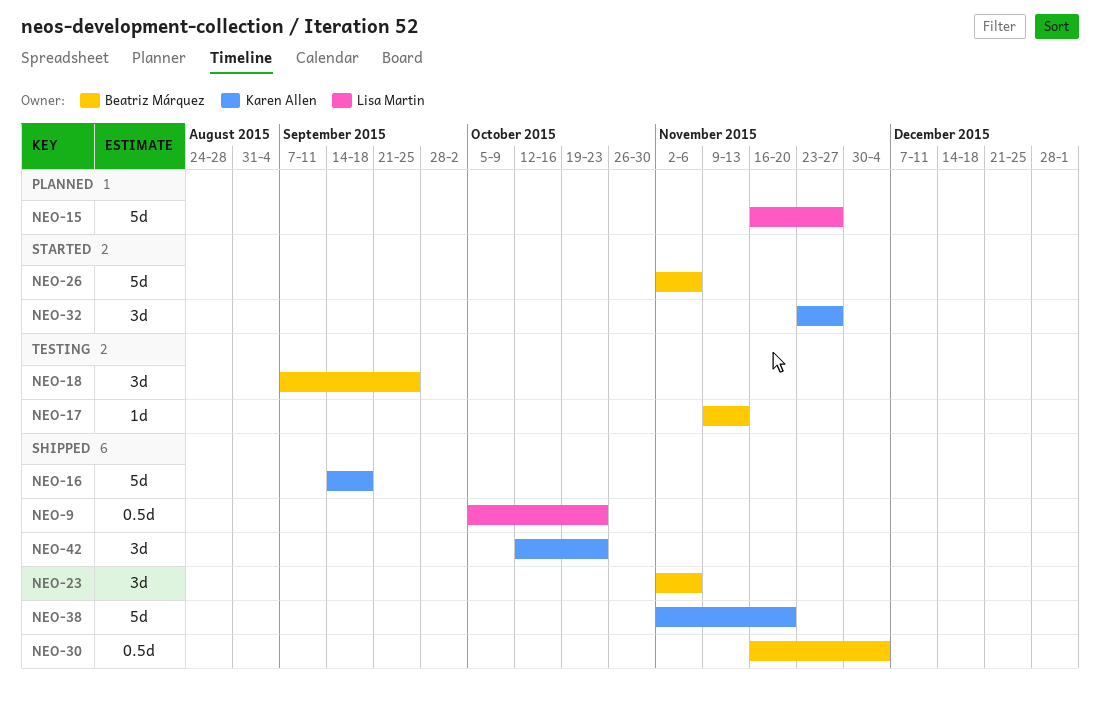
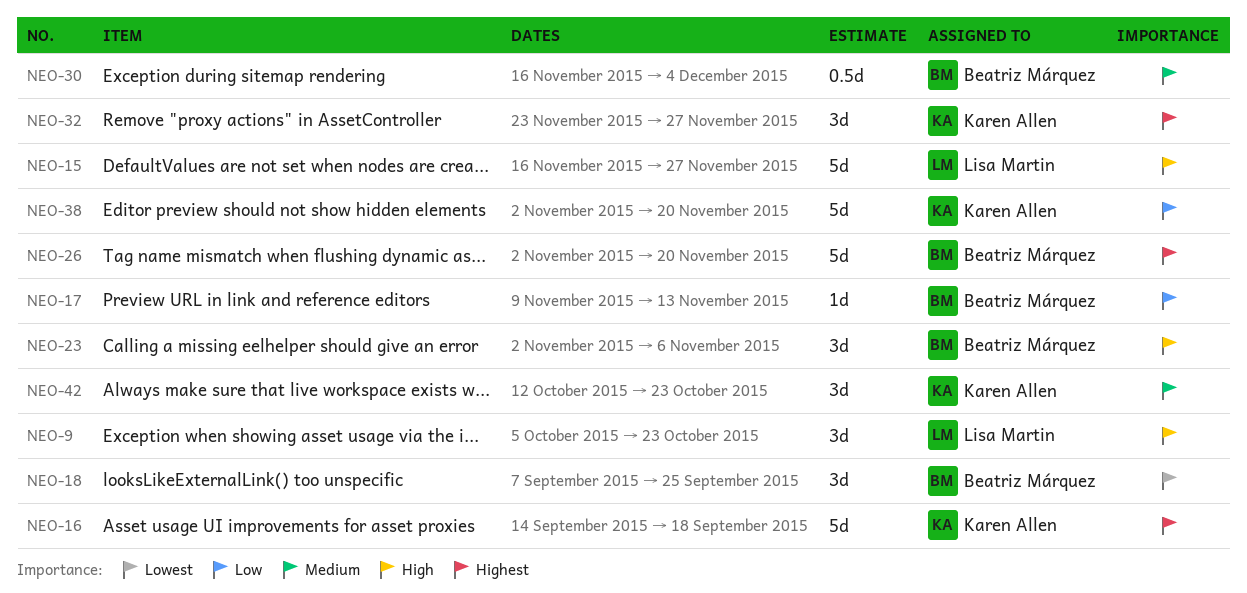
NEO-9, estimate: 0.5d -> 3d
NEO-26, due: Nov 6 -> Nov 20

